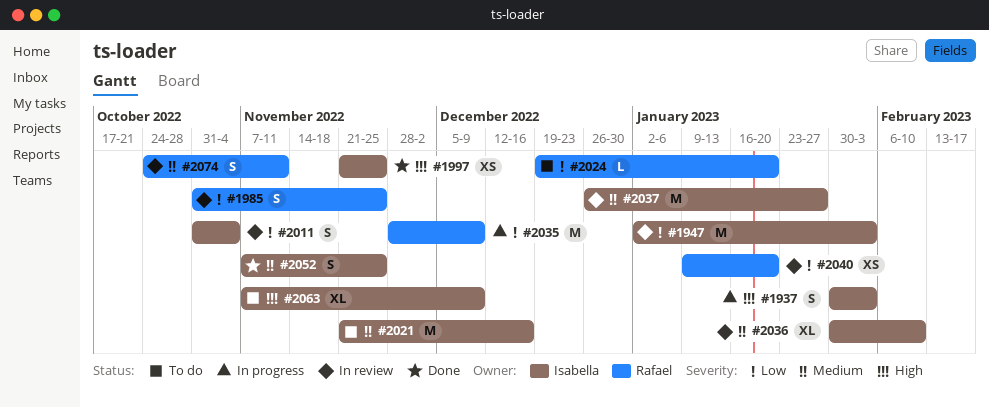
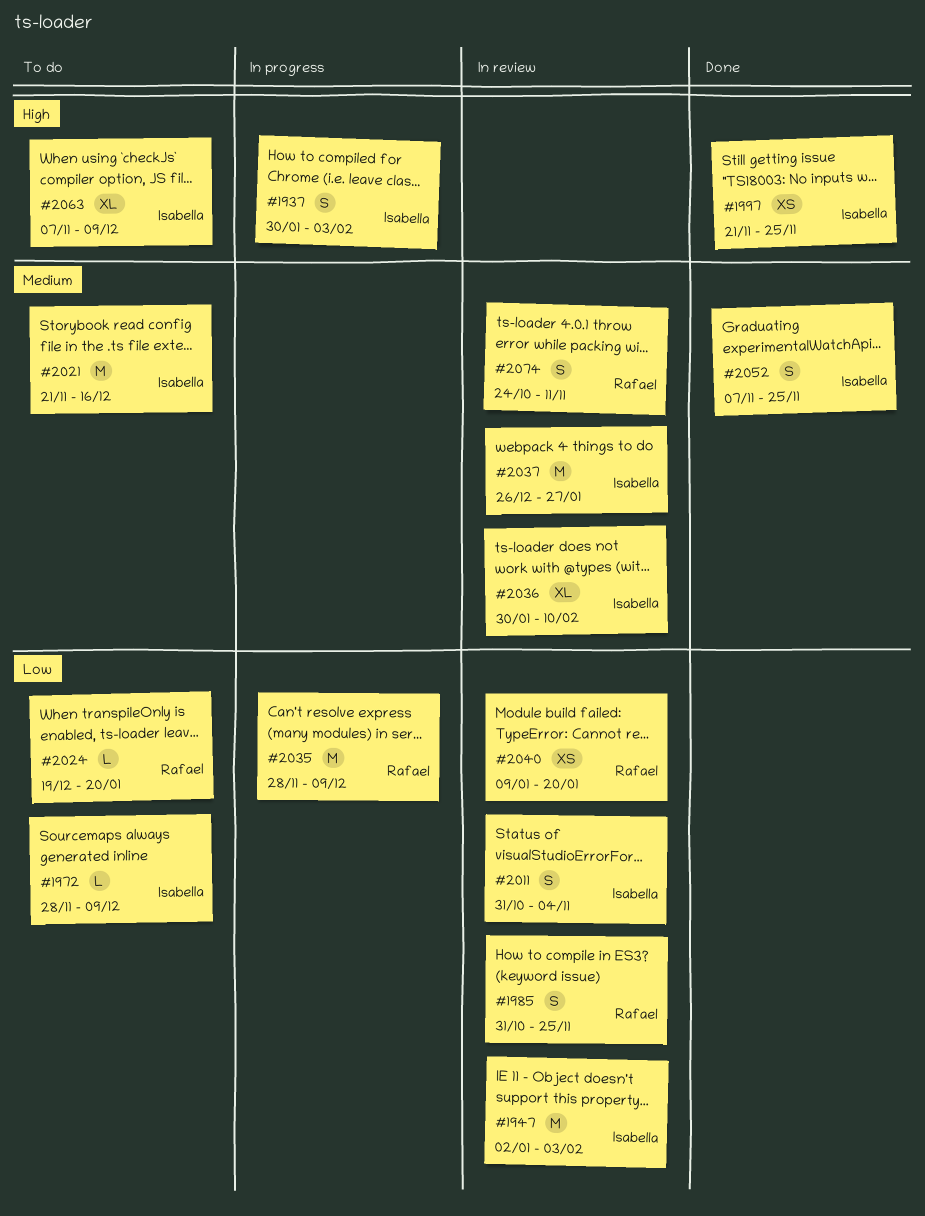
#1972: none -> present

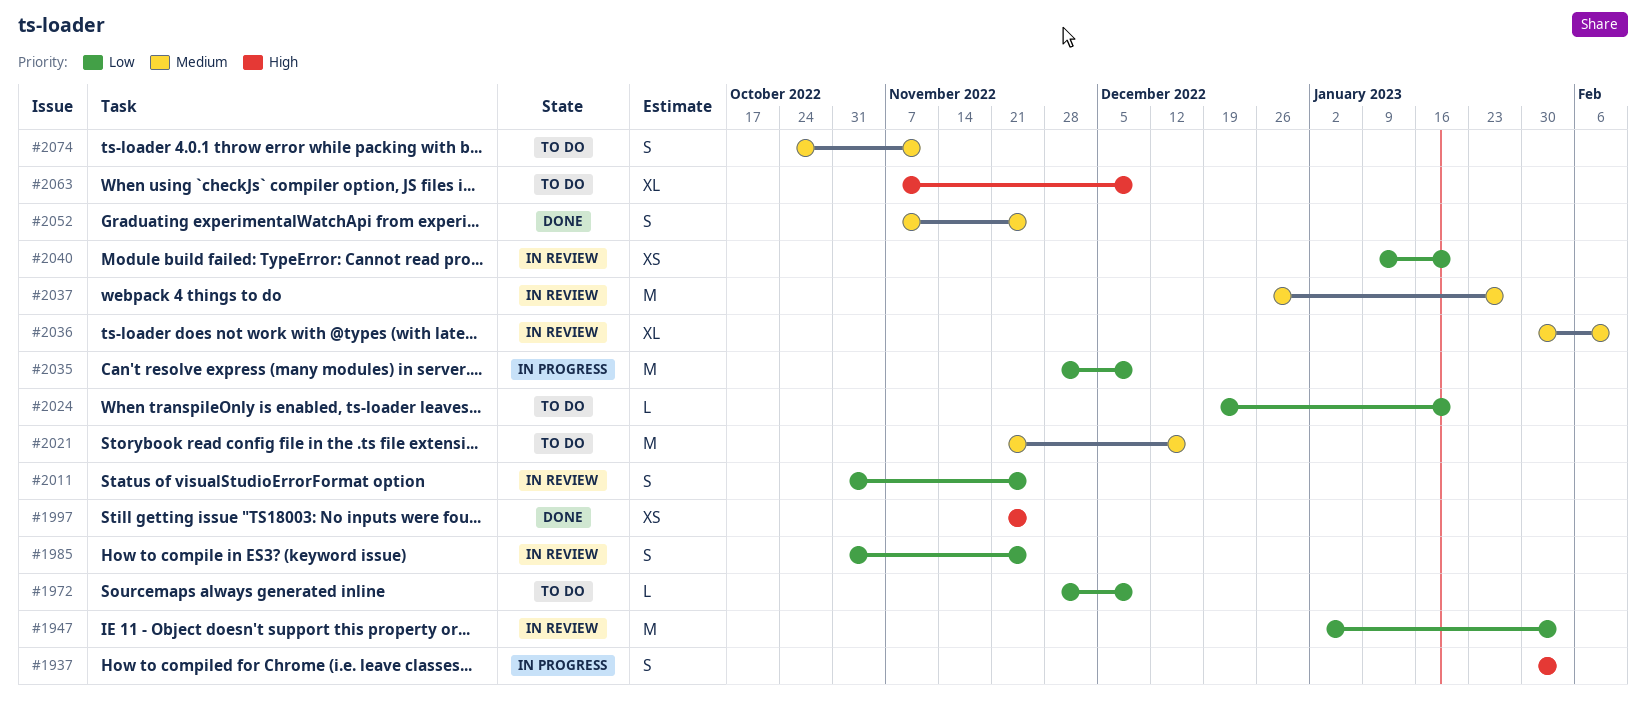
#2011, due: Nov 4 -> Nov 25
#2074, status: In review -> To do

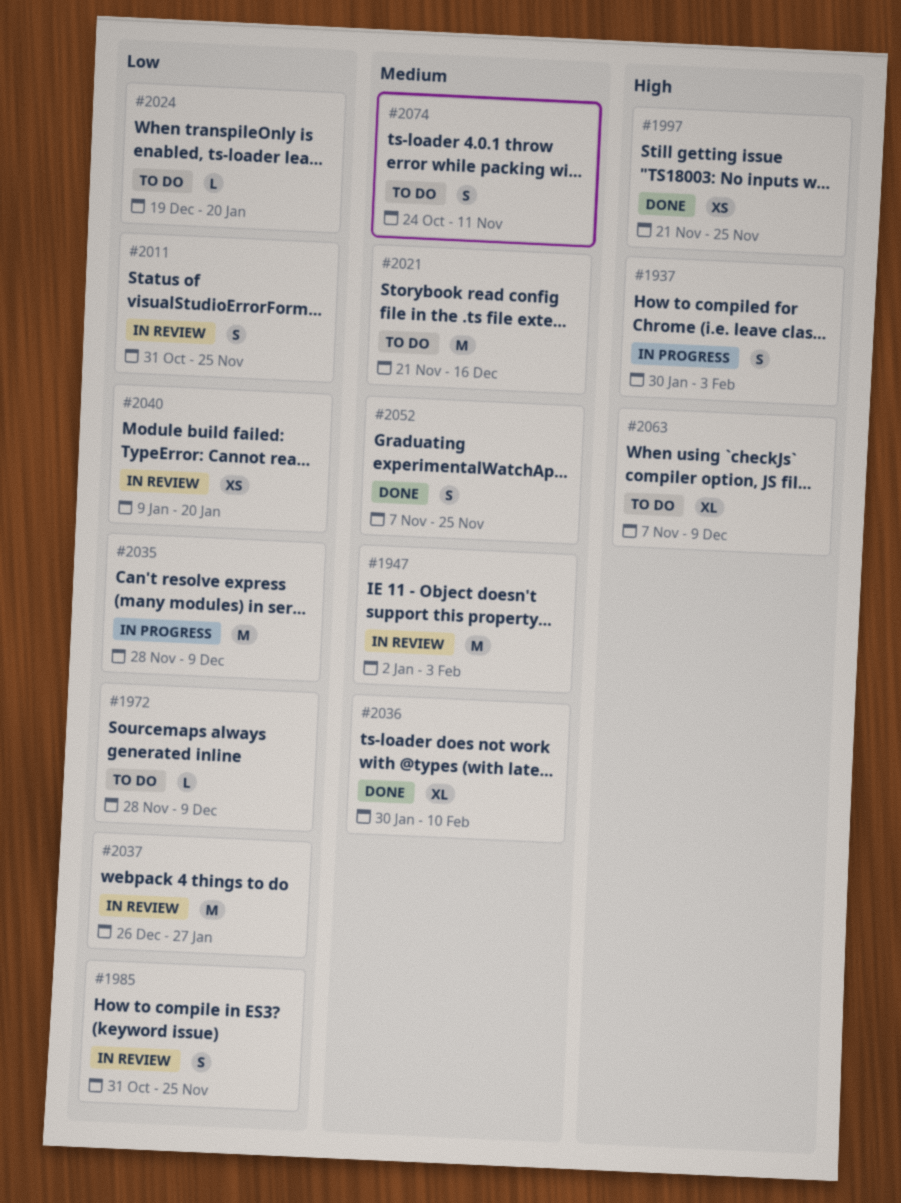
#1947, priority: Low -> Medium
#2036, status: In review -> Done
#2037, priority: Medium -> Low

